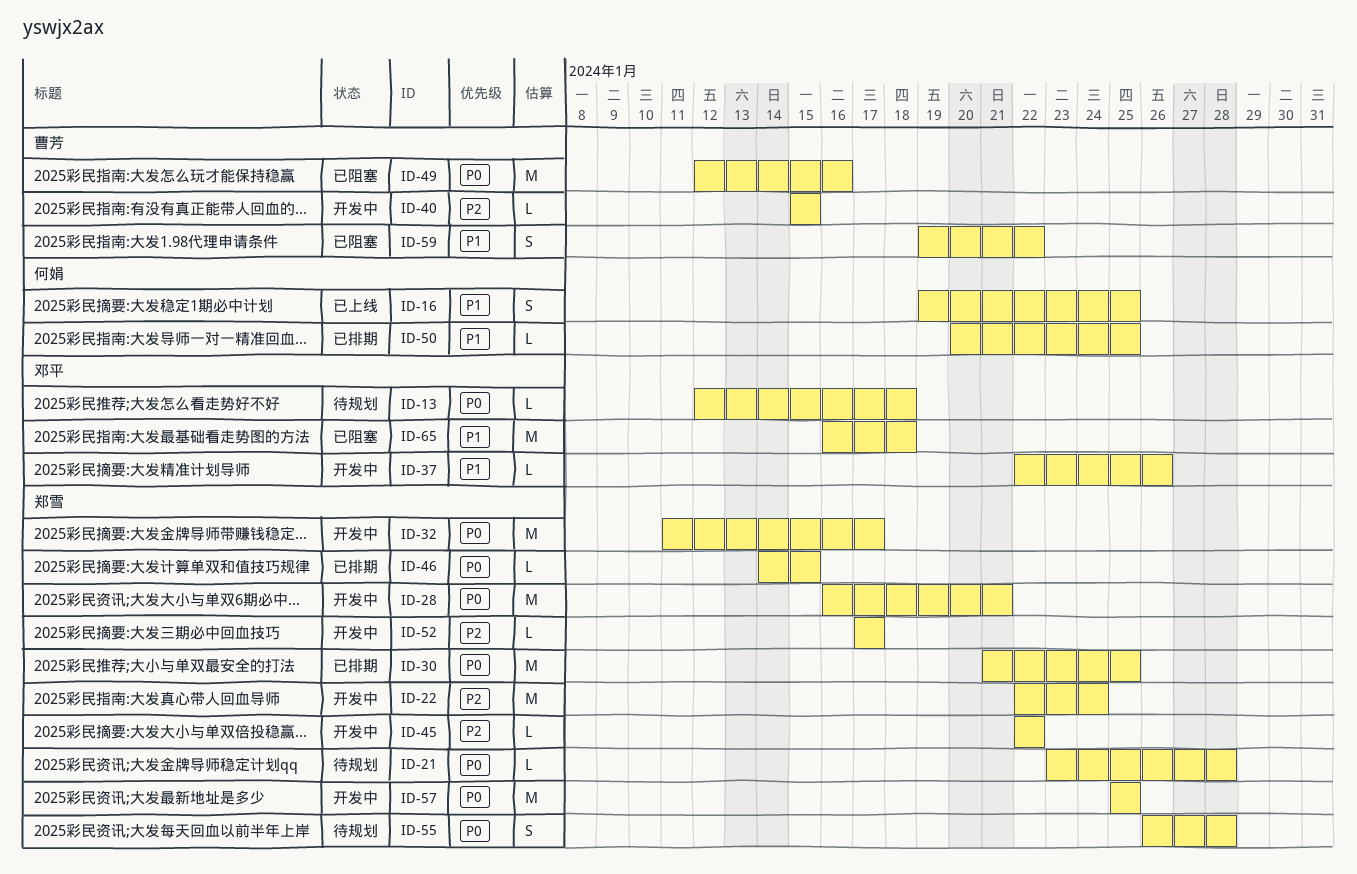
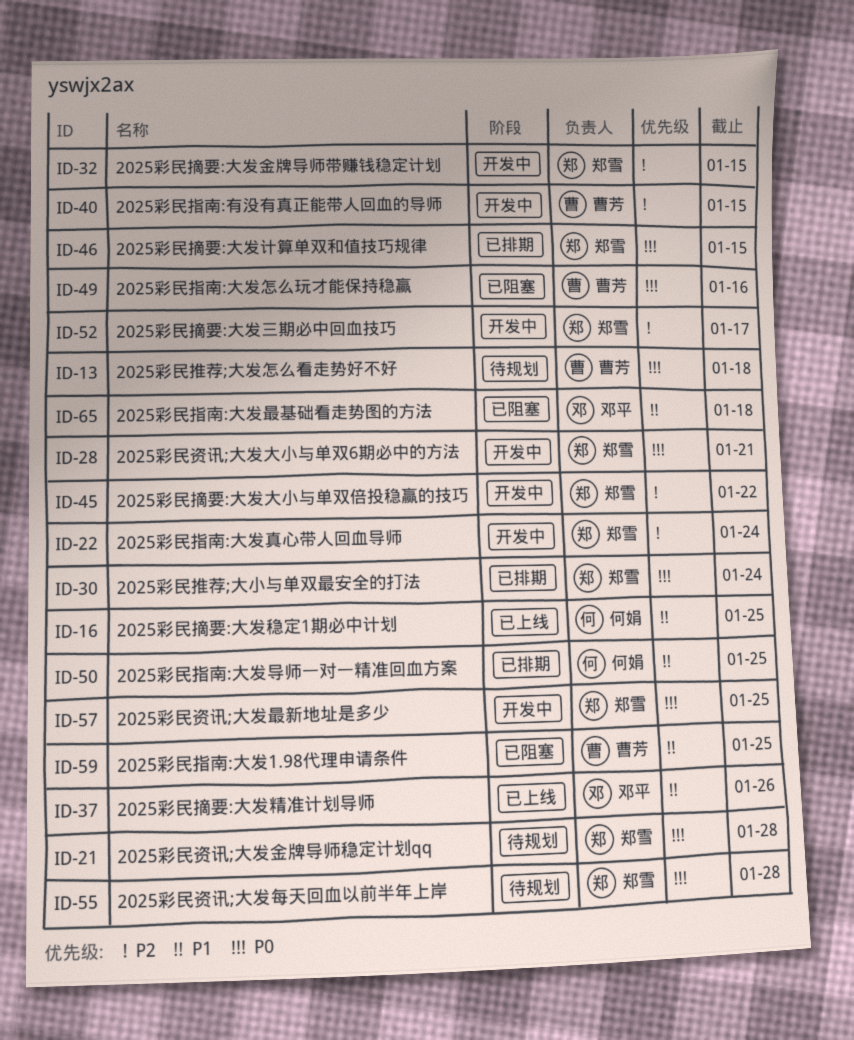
ID-13, owner: 邓平 -> 曹芳
ID-30, due: Jan 25 -> Jan 24
ID-32, priority: P0 -> P2
ID-32, due: Jan 17 -> Jan 15
ID-37, status: 开发中 -> 已上线
ID-59, due: Jan 22 -> Jan 25

